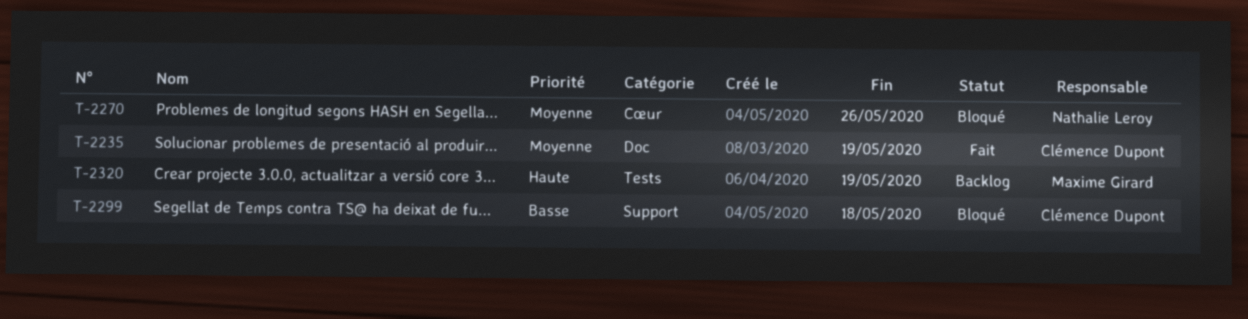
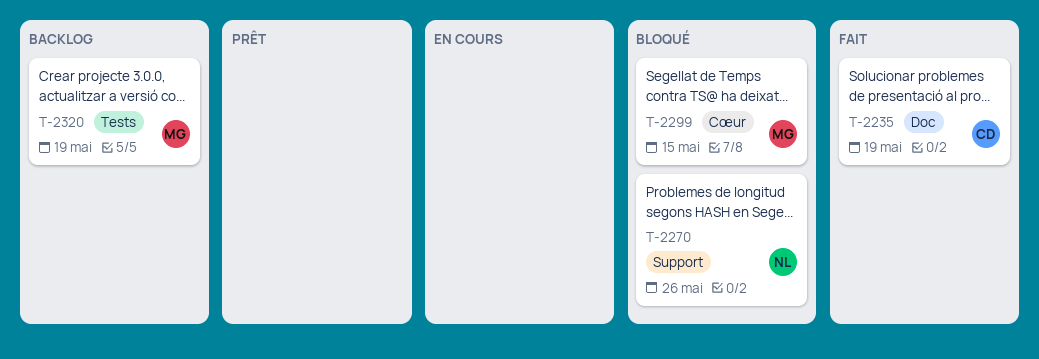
T-2270, label: Cœur -> Support
T-2299, owner: Clémence Dupont -> Maxime Girard
T-2299, label: Support -> Cœur
T-2299, due: May 18 -> May 15

